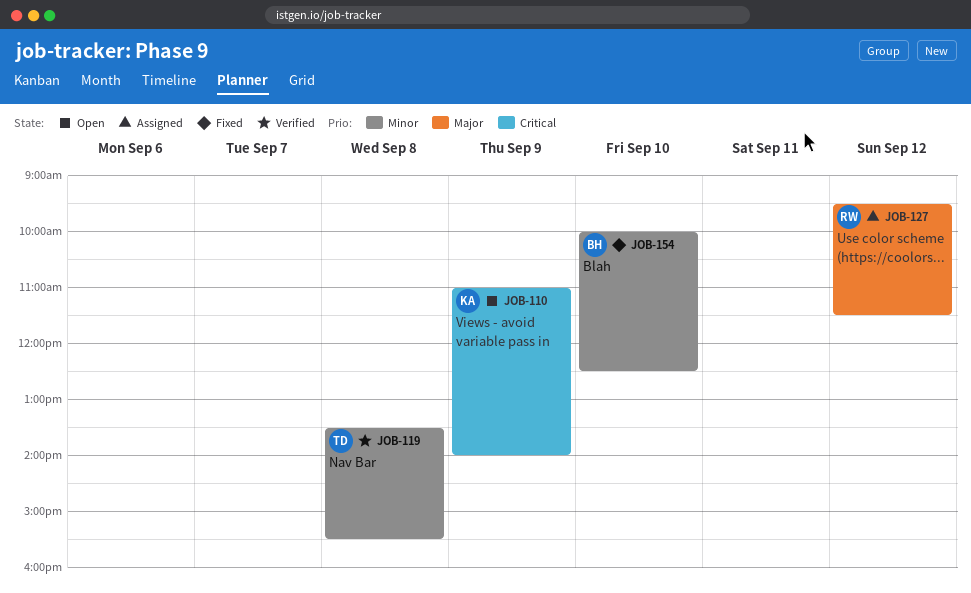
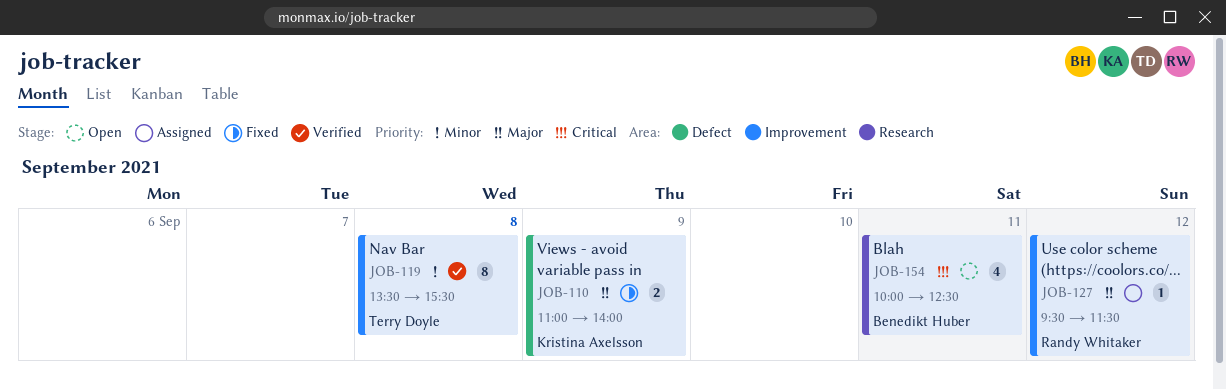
JOB-110, status: Open -> Fixed
JOB-110, priority: Critical -> Major
JOB-154, status: Fixed -> Open
JOB-154, priority: Minor -> Critical
JOB-154, day: Sep 10 -> Sep 11

